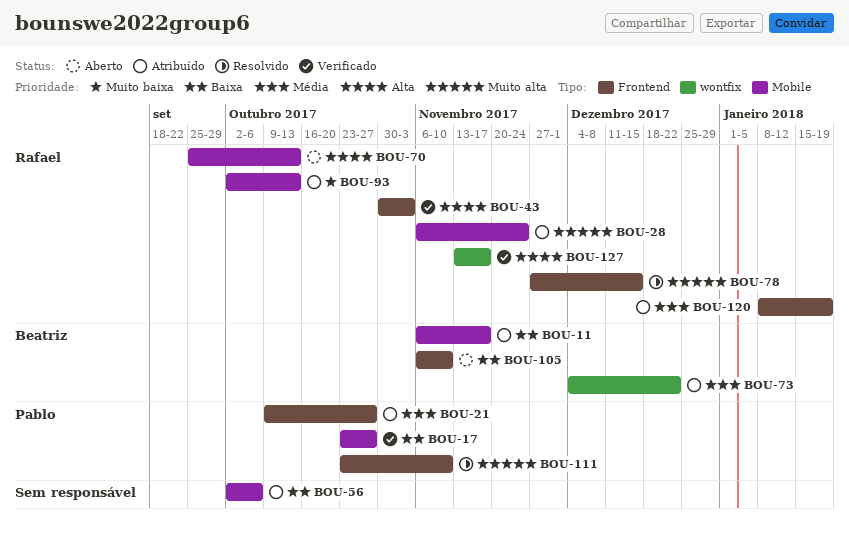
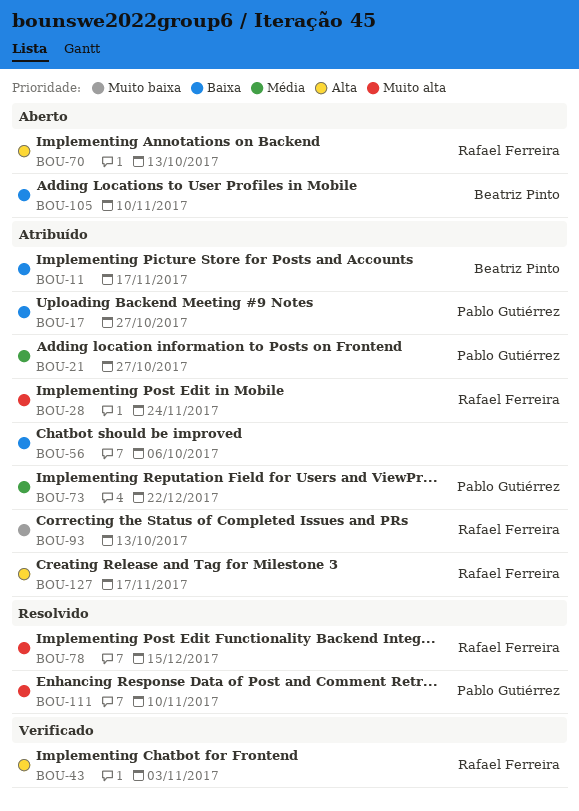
BOU-17, status: Verificado -> Atribuído
BOU-73, owner: Beatriz Pinto -> Pablo Gutiérrez
BOU-120: present -> none
BOU-127, status: Verificado -> Atribuído

